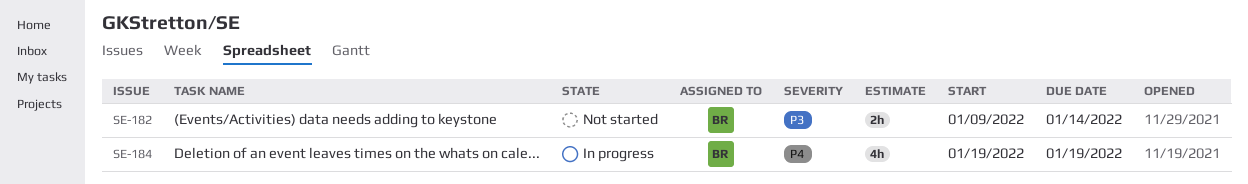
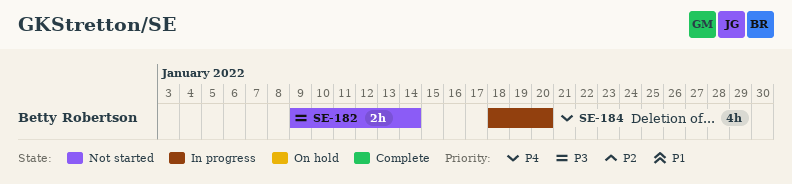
SE-184, start: Jan 19 -> Jan 18
SE-184, due: Jan 19 -> Jan 20

